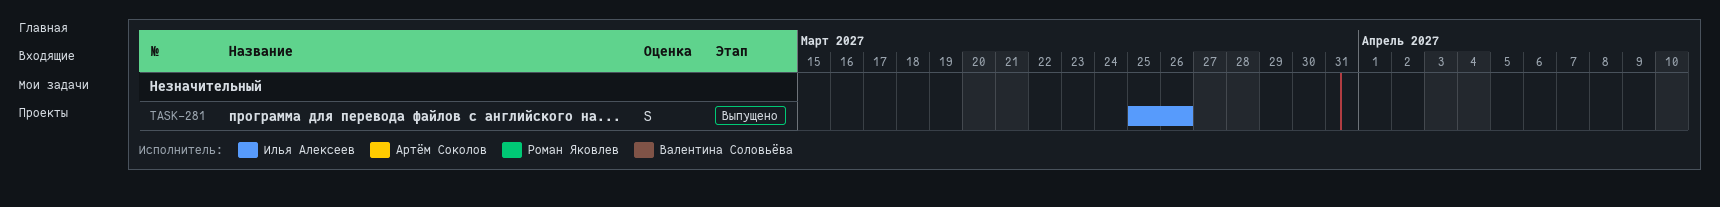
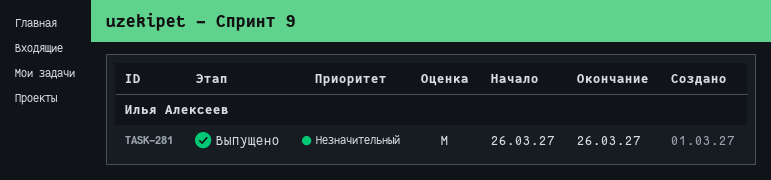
TASK-281, estimate: S -> M
TASK-281, start: Mar 25 -> Mar 26

